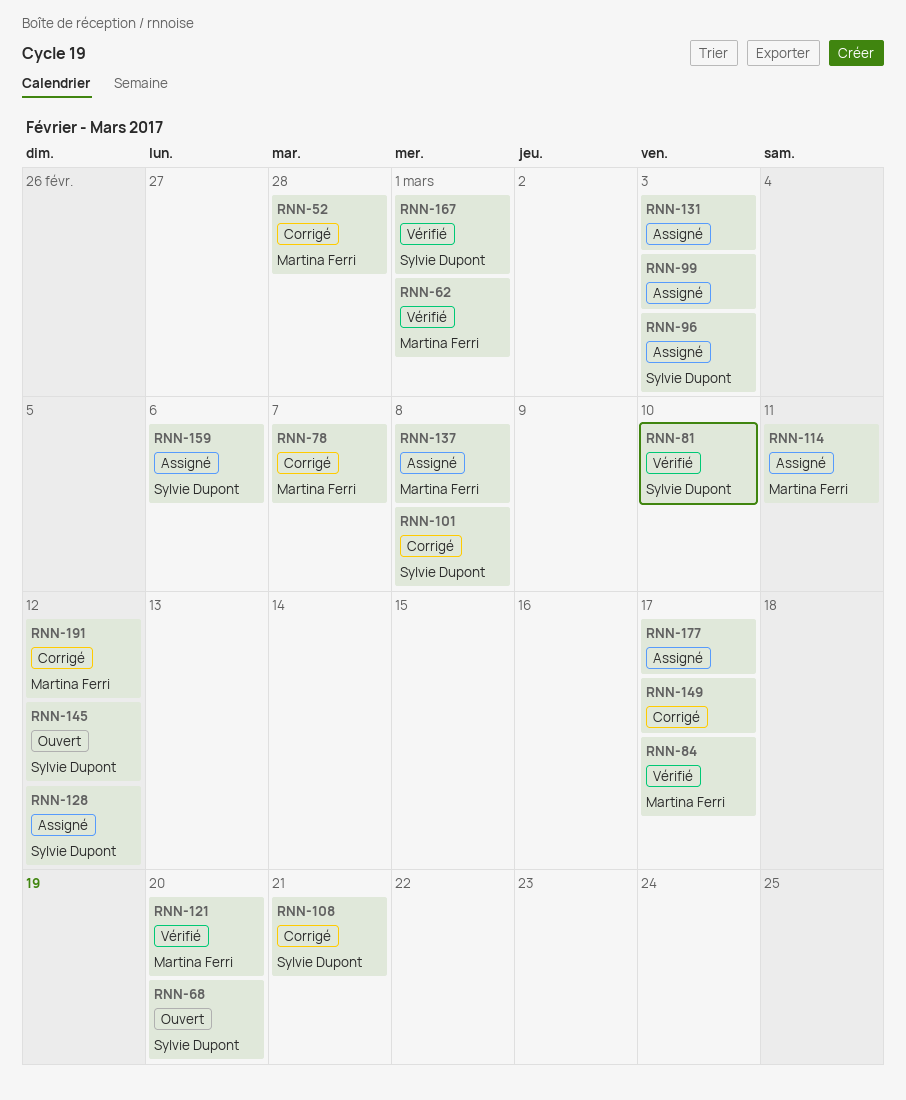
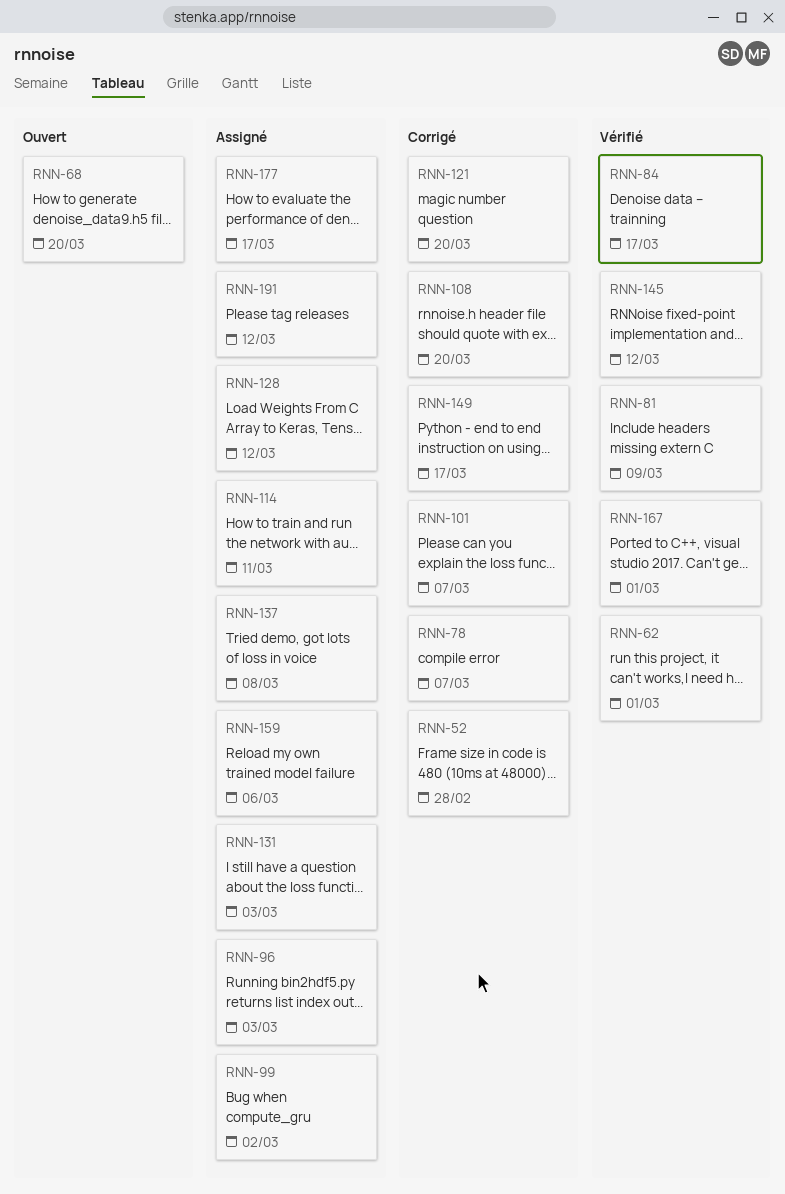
RNN-81, due: Mar 10 -> Mar 9
RNN-99, due: Mar 3 -> Mar 2
RNN-101, due: Mar 8 -> Mar 7
RNN-108, due: Mar 21 -> Mar 20
RNN-121, status: Vérifié -> Corrigé
RNN-145, status: Ouvert -> Vérifié
RNN-191, status: Corrigé -> Assigné

